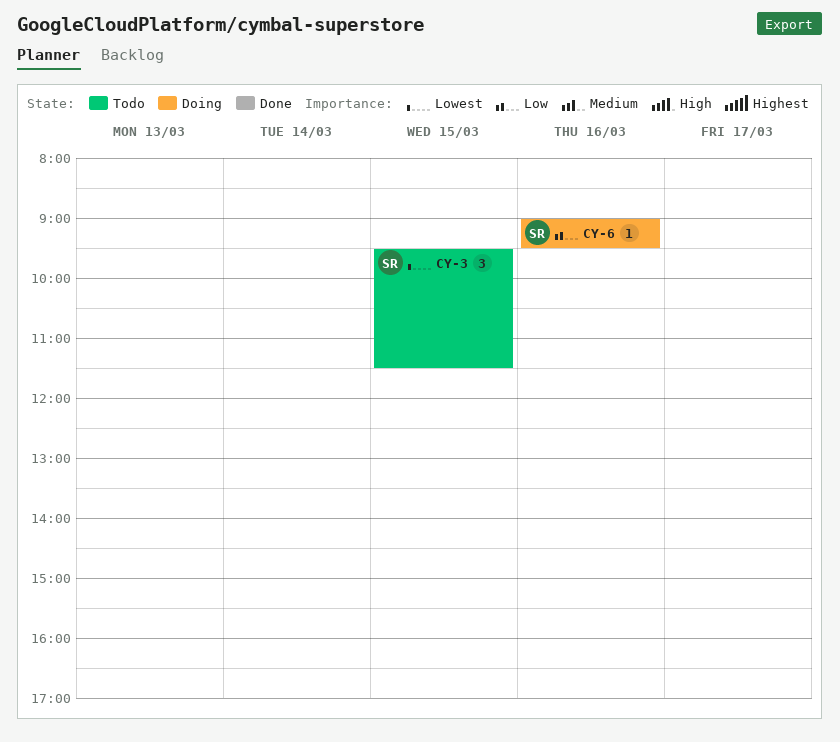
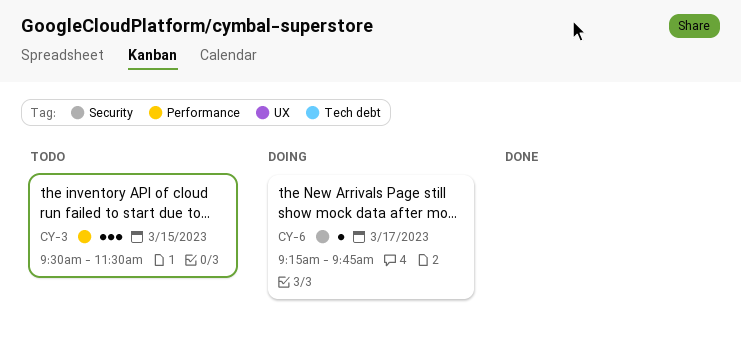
CY-6, day: Mar 16 -> Mar 17
CY-6, begins: 09:00 -> 09:15
CY-6, ends: 09:30 -> 09:45

